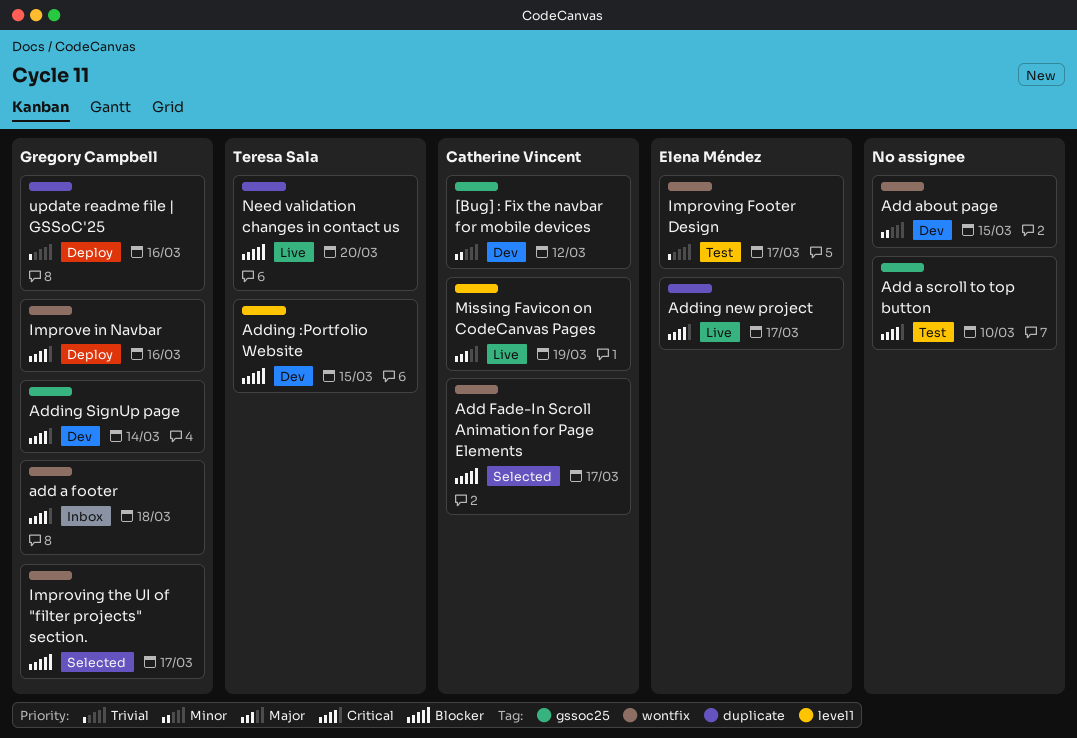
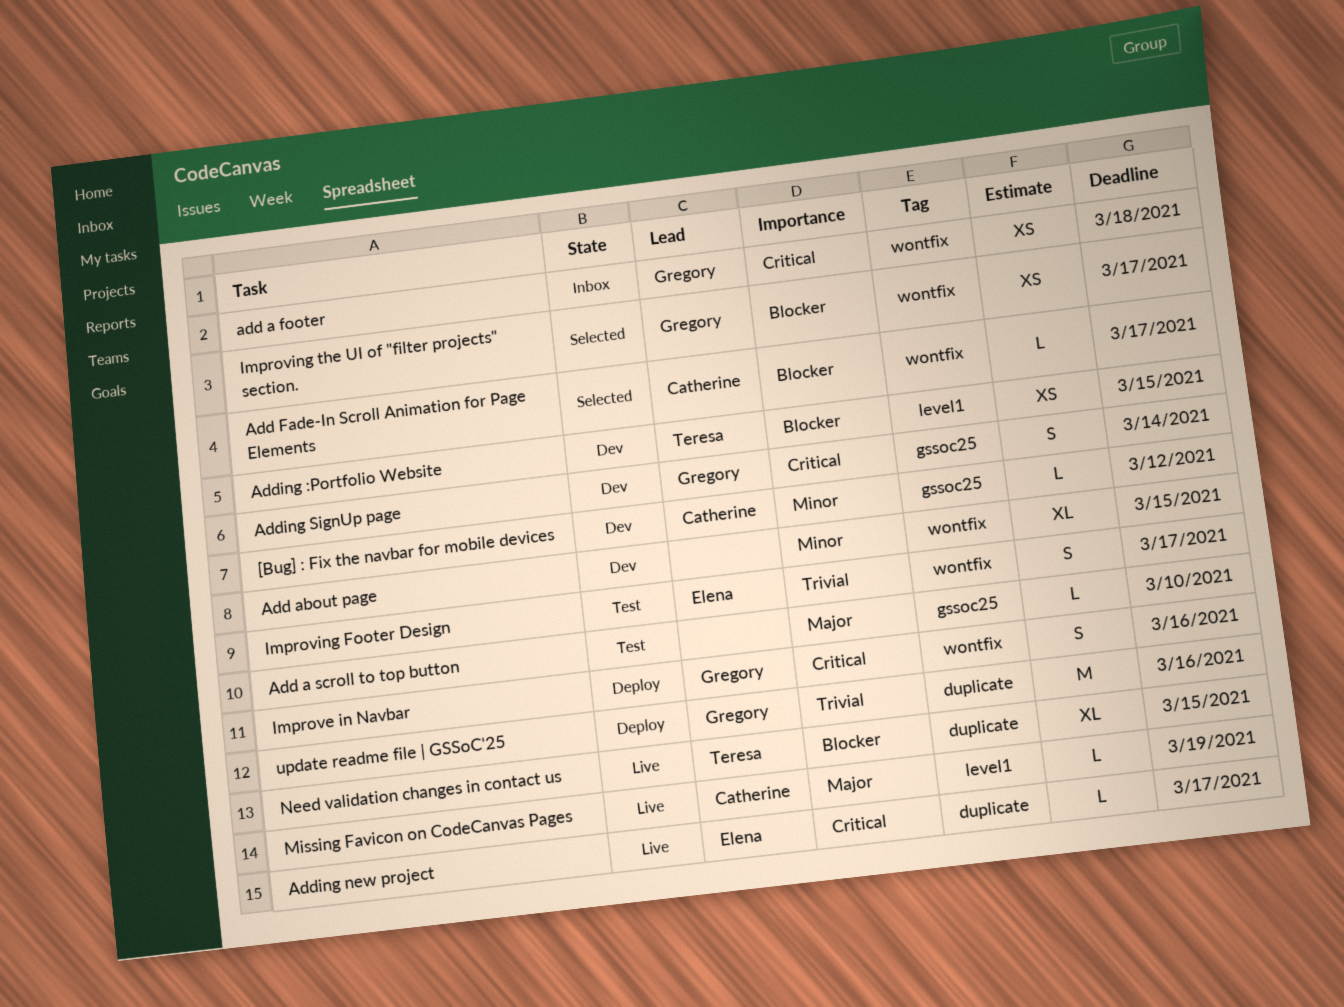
Add a scroll to top button, priority: Critical -> Major
Need validation changes in contact us, due: Mar 20 -> Mar 15

